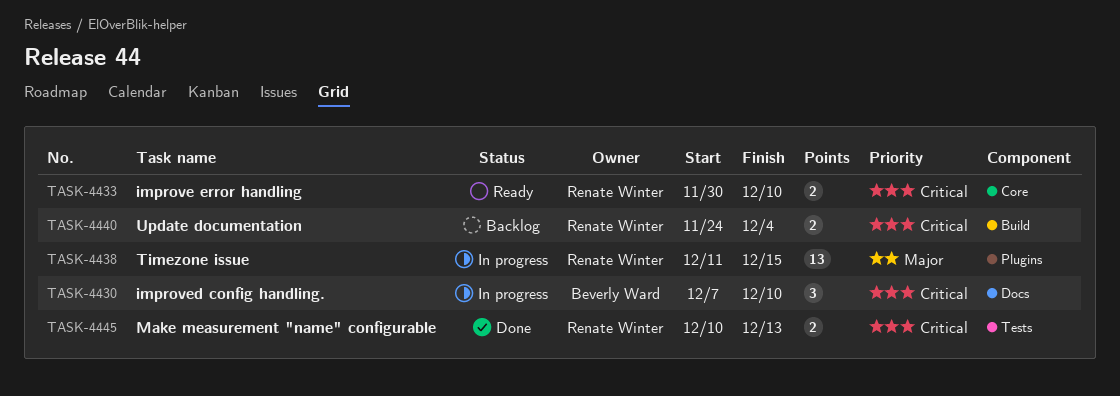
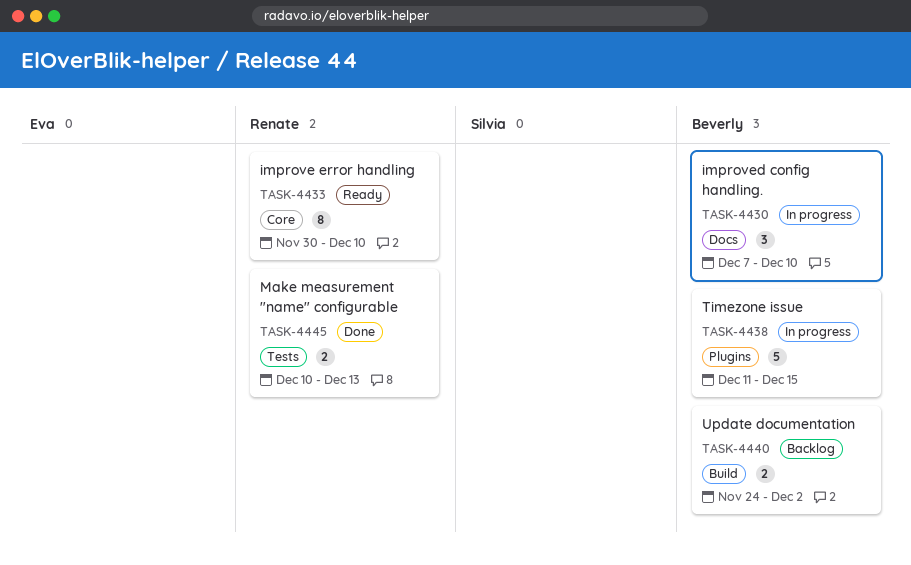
TASK-4433, estimate: 2 -> 8
TASK-4438, owner: Renate Winter -> Beverly Ward
TASK-4438, estimate: 13 -> 5
TASK-4440, owner: Renate Winter -> Beverly Ward
TASK-4440, due: Dec 4 -> Dec 2

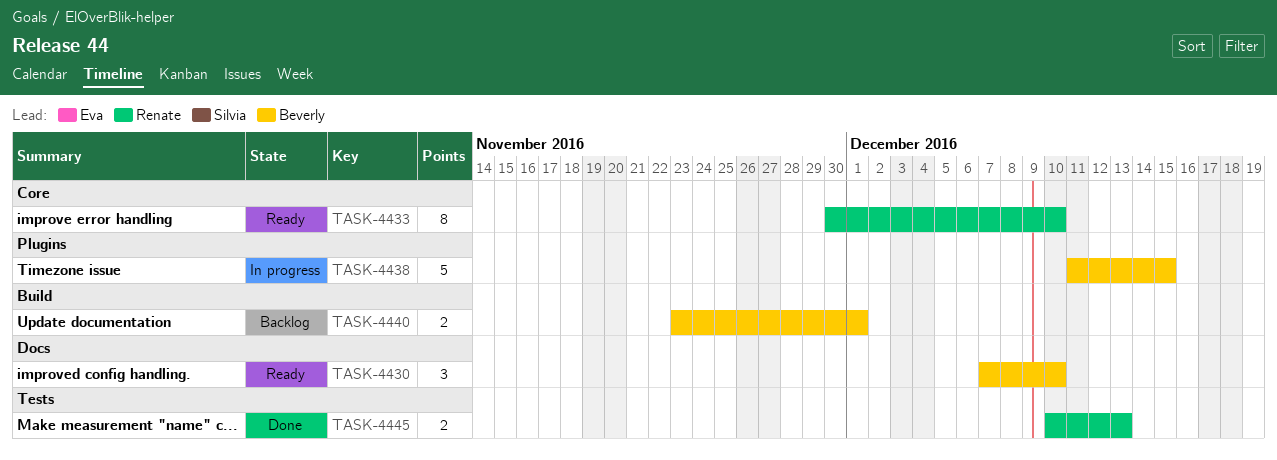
TASK-4430, status: In progress -> Ready
TASK-4440, start: Nov 24 -> Nov 23
TASK-4440, due: Dec 2 -> Dec 1

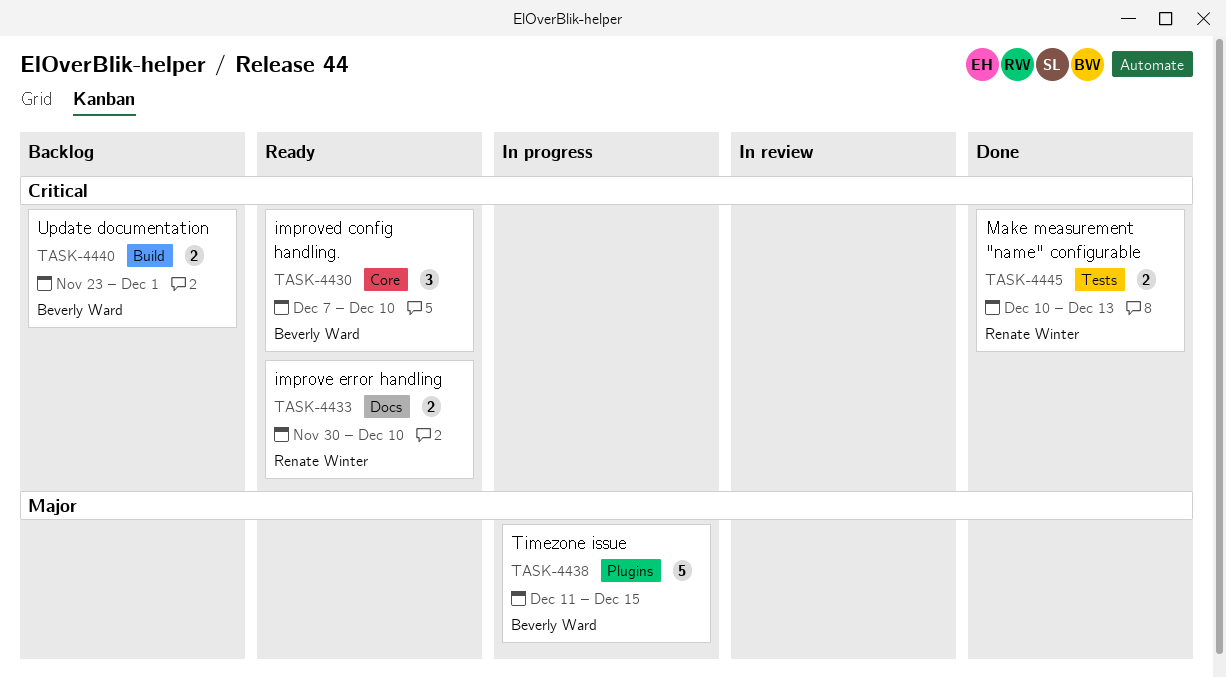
TASK-4430, label: Docs -> Core
TASK-4433, label: Core -> Docs
TASK-4433, estimate: 8 -> 2

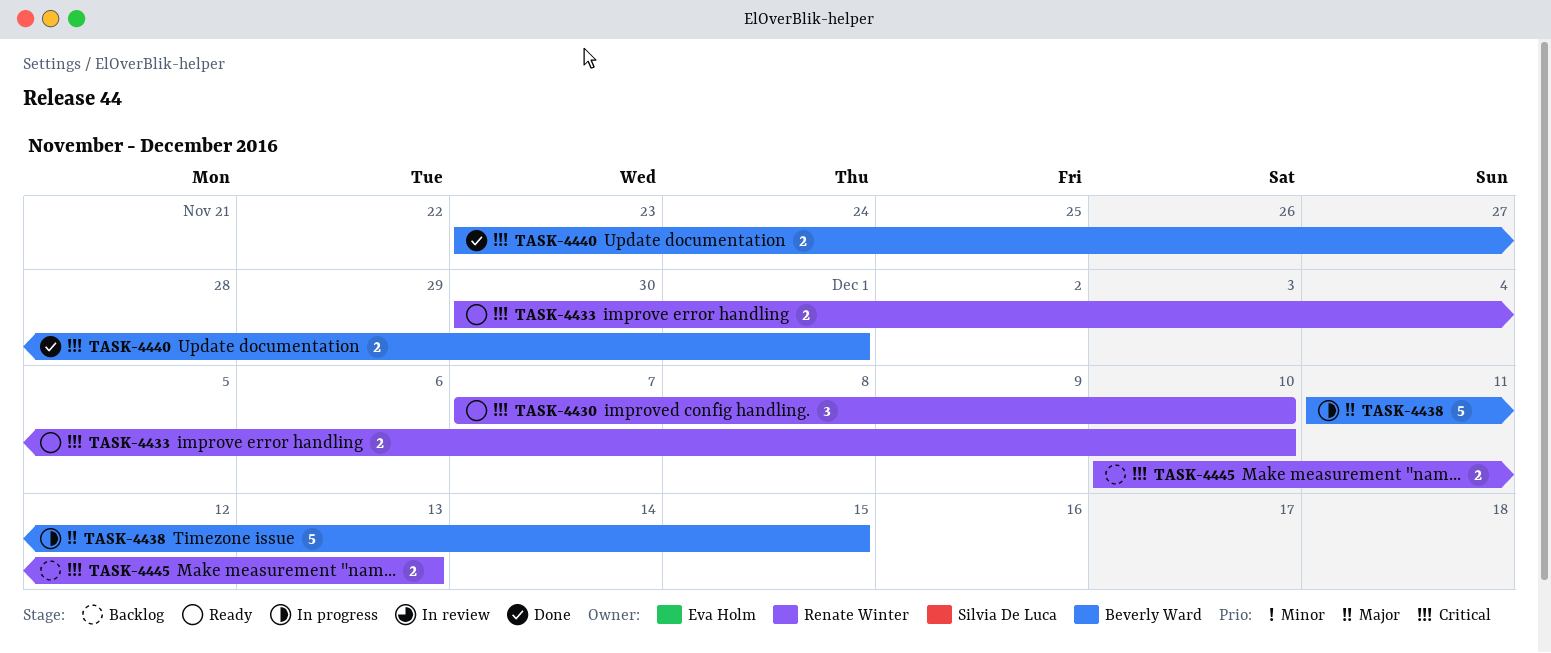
TASK-4430, owner: Beverly Ward -> Renate Winter
TASK-4440, status: Backlog -> Done
TASK-4445, status: Done -> Backlog

